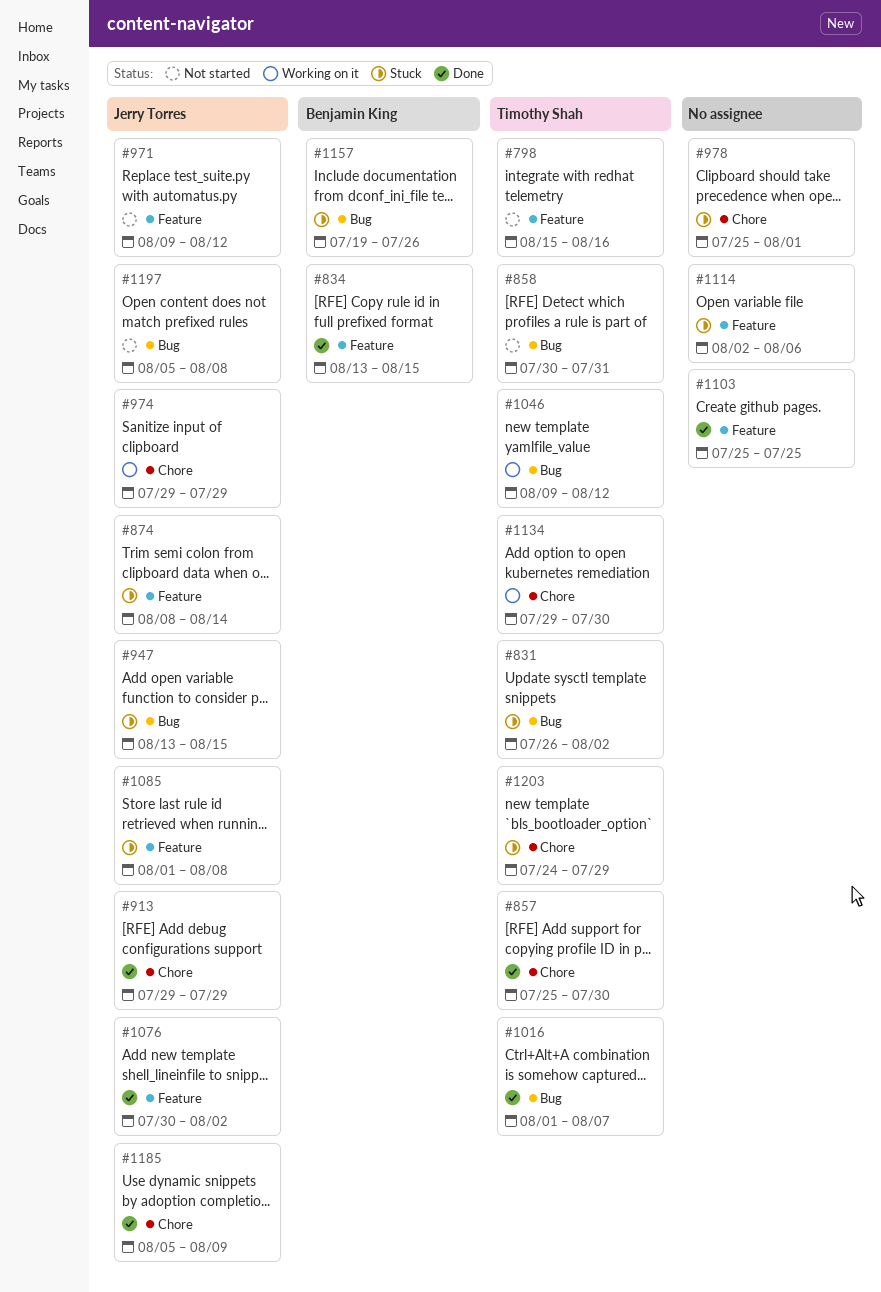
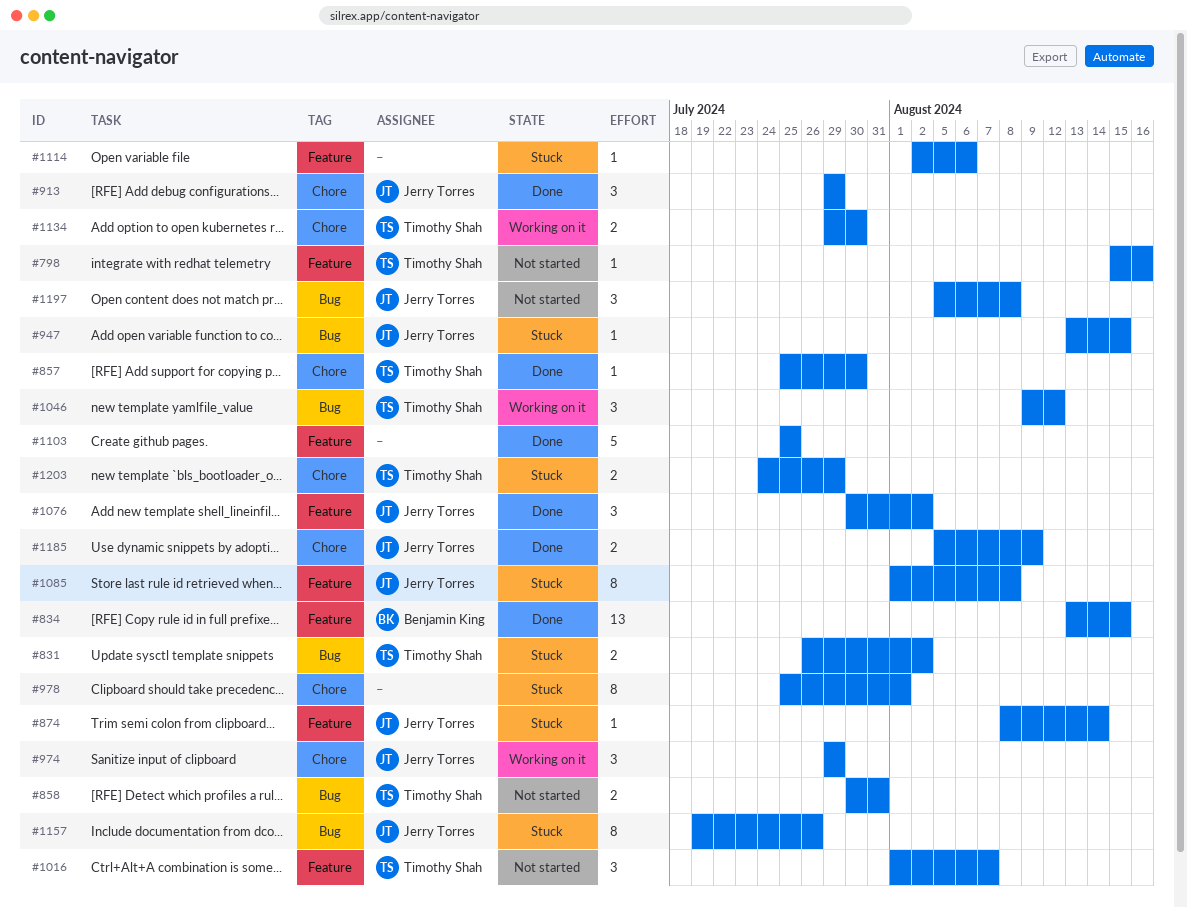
#971: present -> none
#1016, status: Done -> Not started
#1016, label: Bug -> Feature
#1157, owner: Benjamin King -> Jerry Torres

